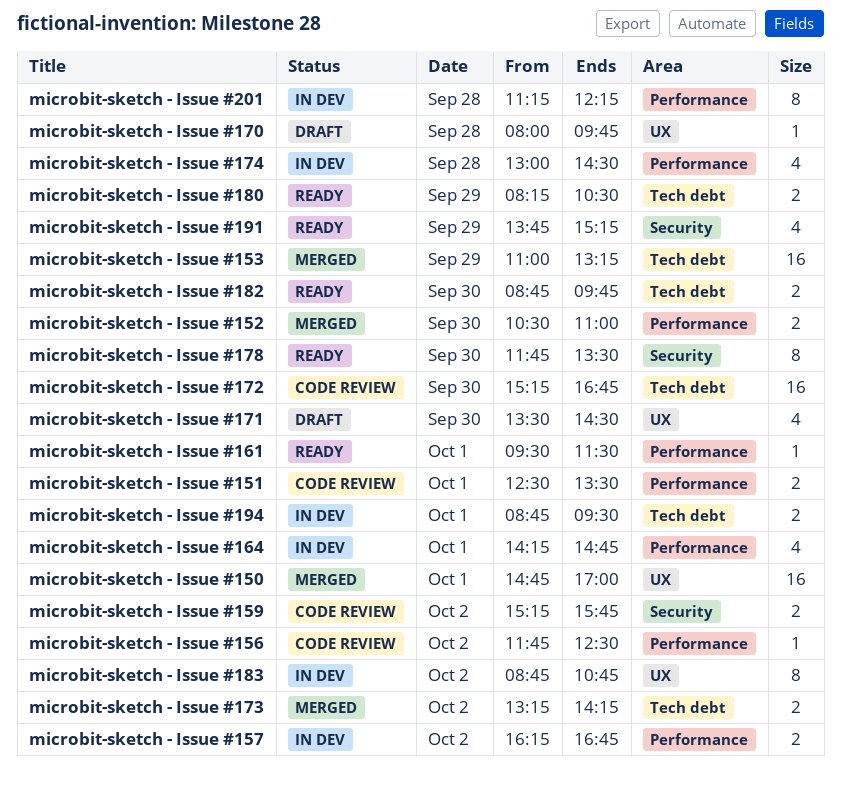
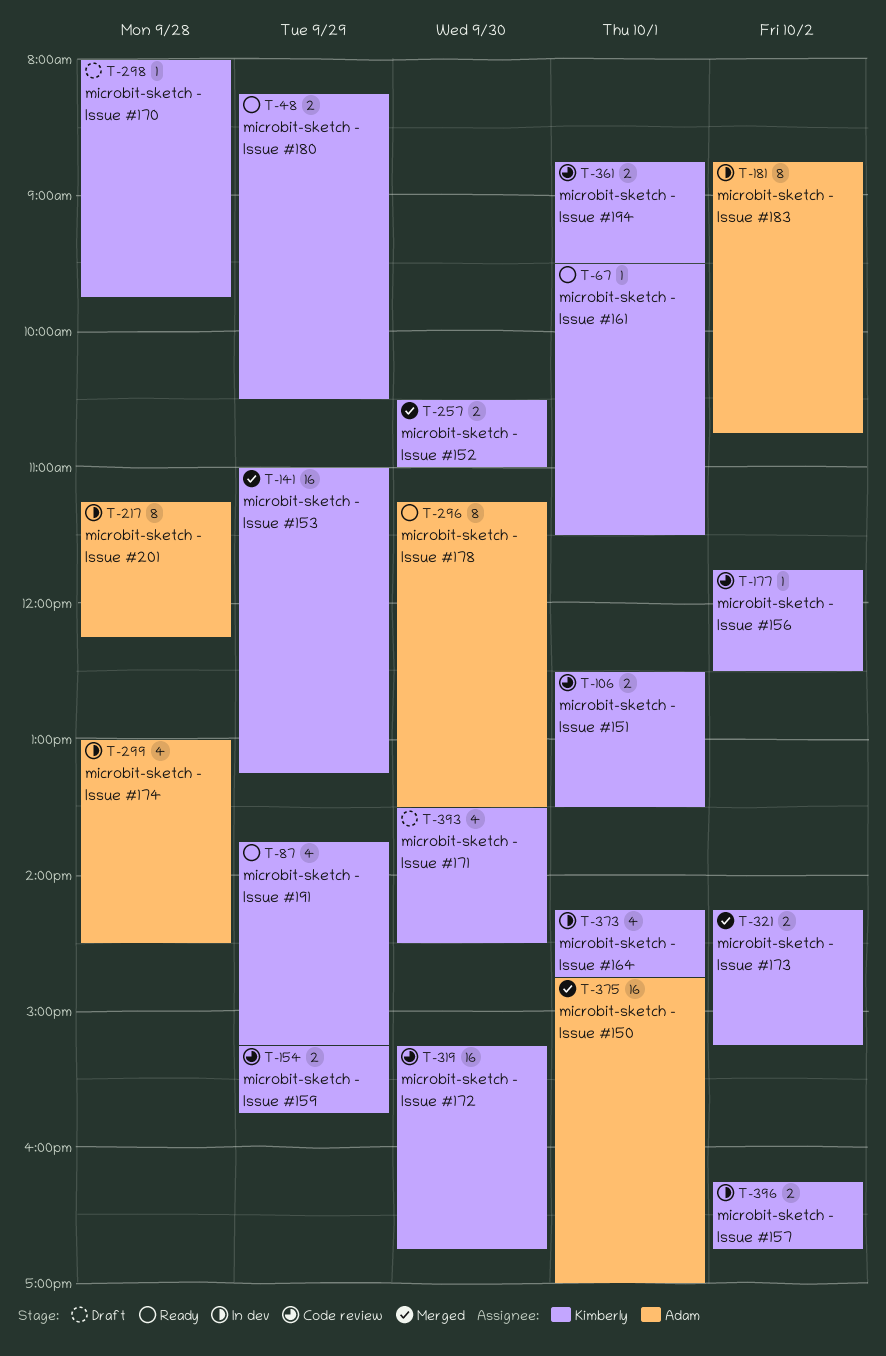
microbit-sketch - Issue #159, day: Oct 2 -> Sep 29
microbit-sketch - Issue #173, begins: 13:15 -> 14:15
microbit-sketch - Issue #173, ends: 14:15 -> 15:15
microbit-sketch - Issue #178, begins: 11:45 -> 11:15
microbit-sketch - Issue #182: present -> none
microbit-sketch - Issue #194, status: In dev -> Code review

